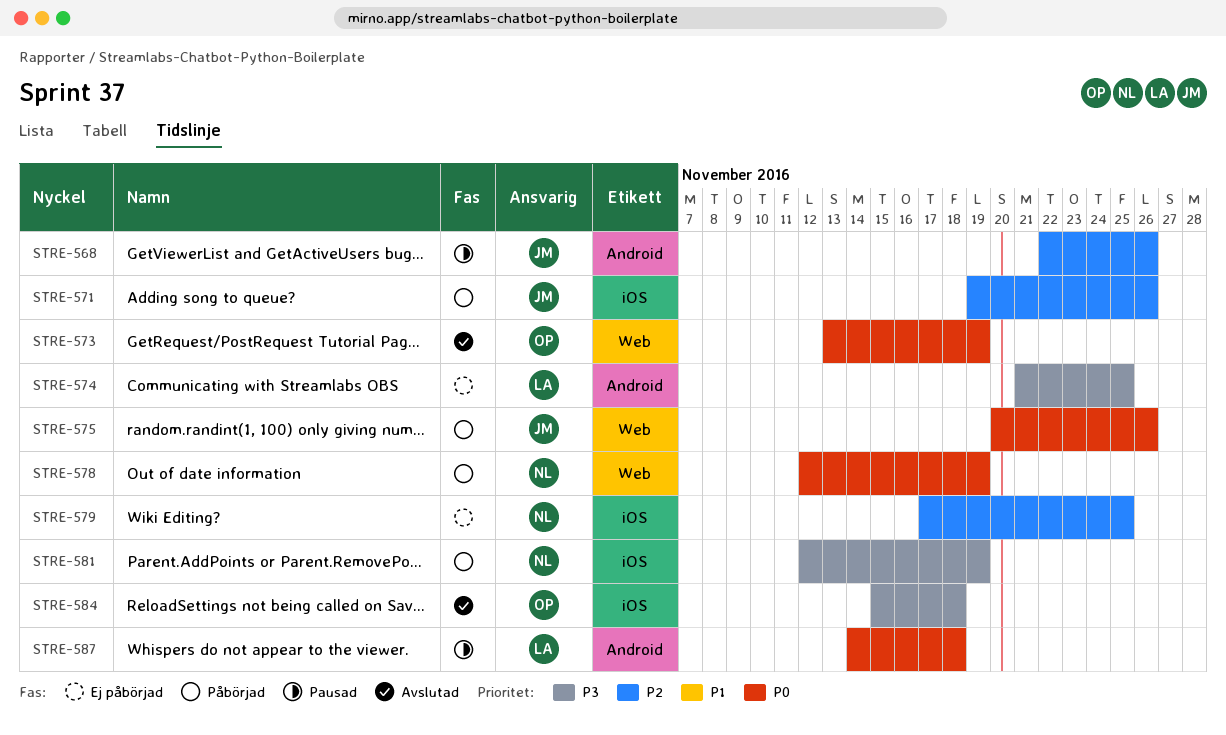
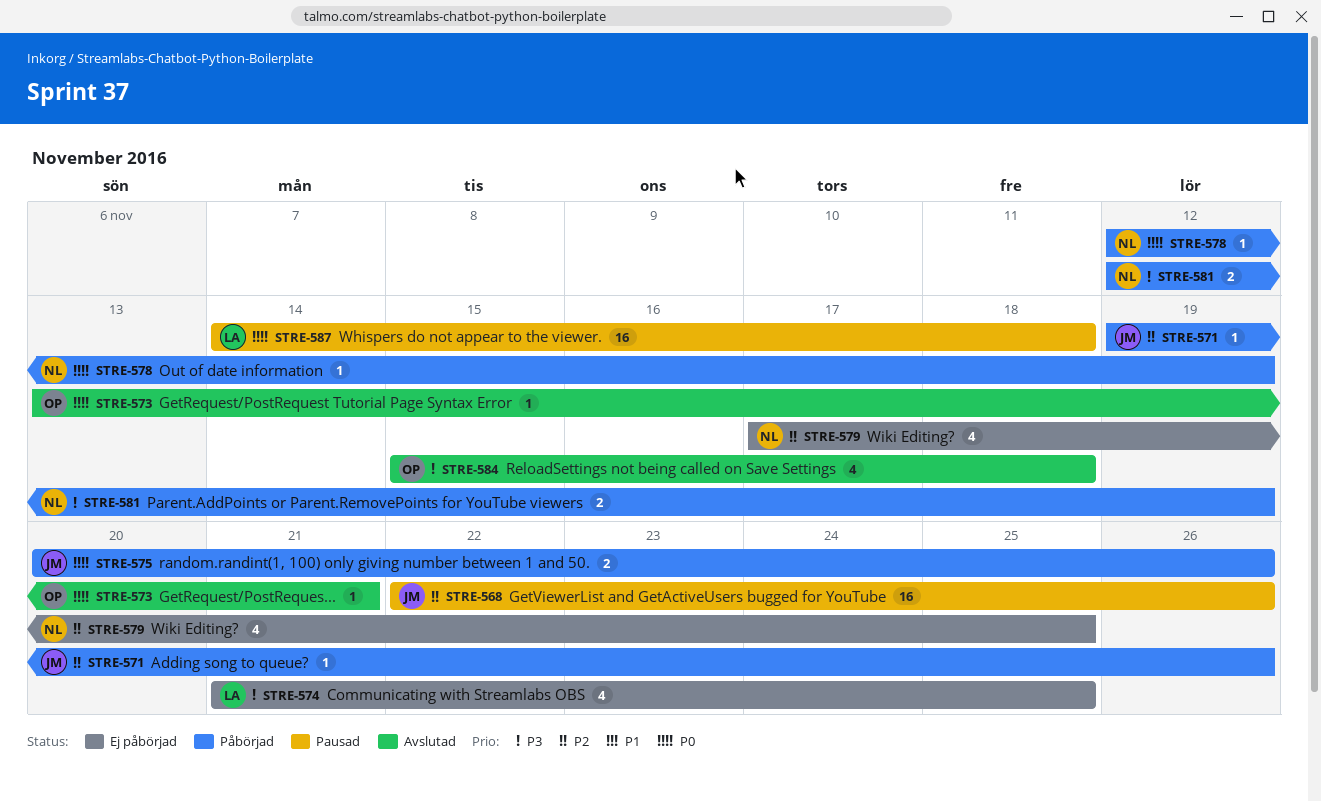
STRE-573, due: Nov 19 -> Nov 21

